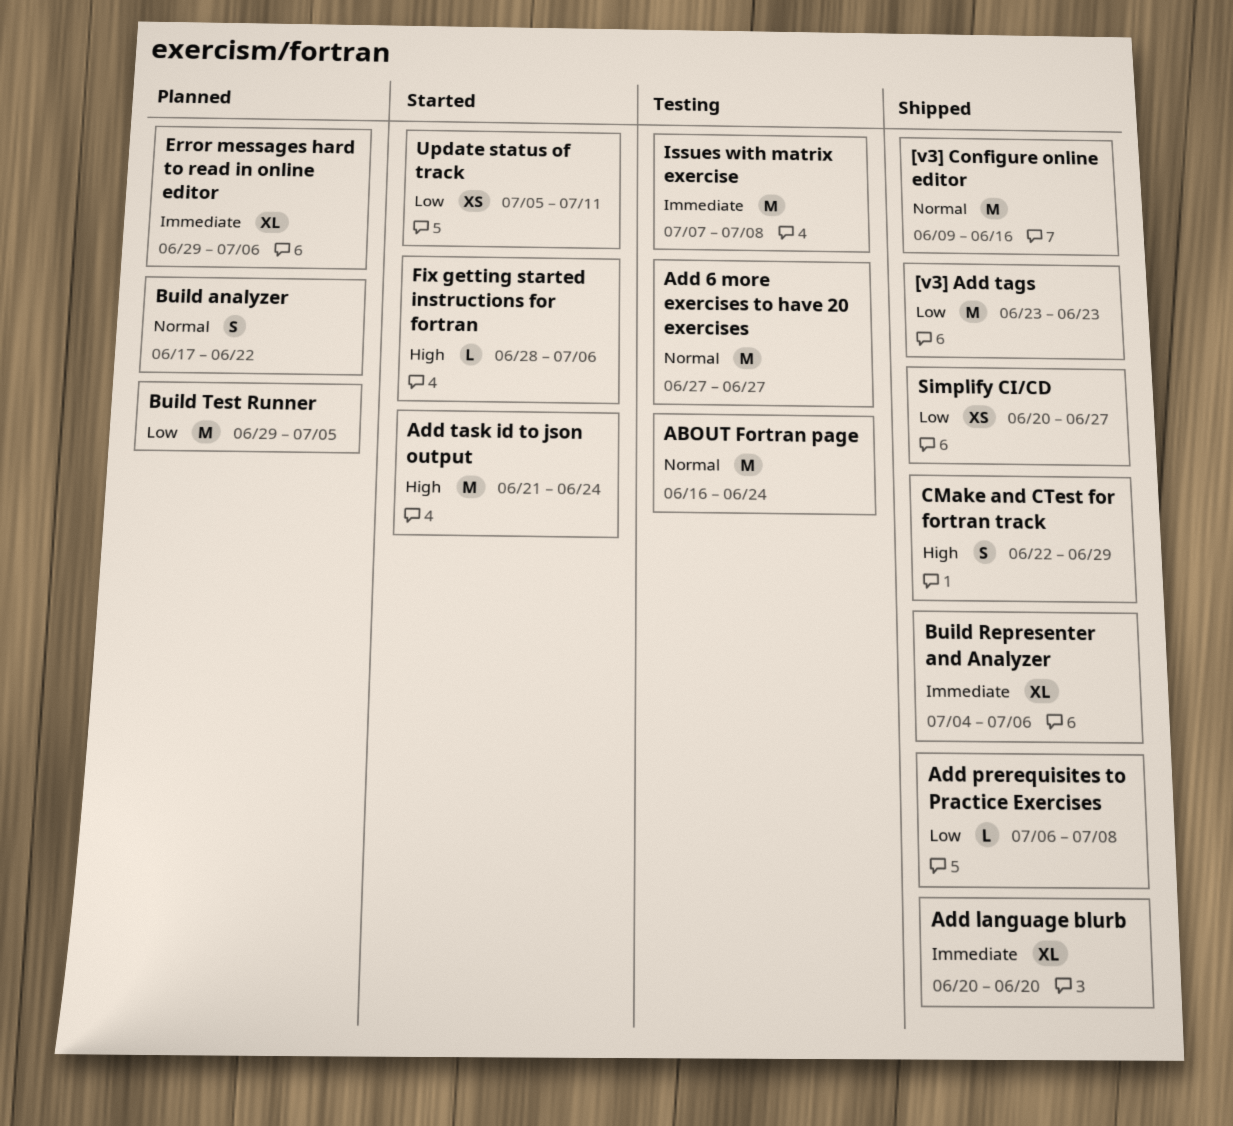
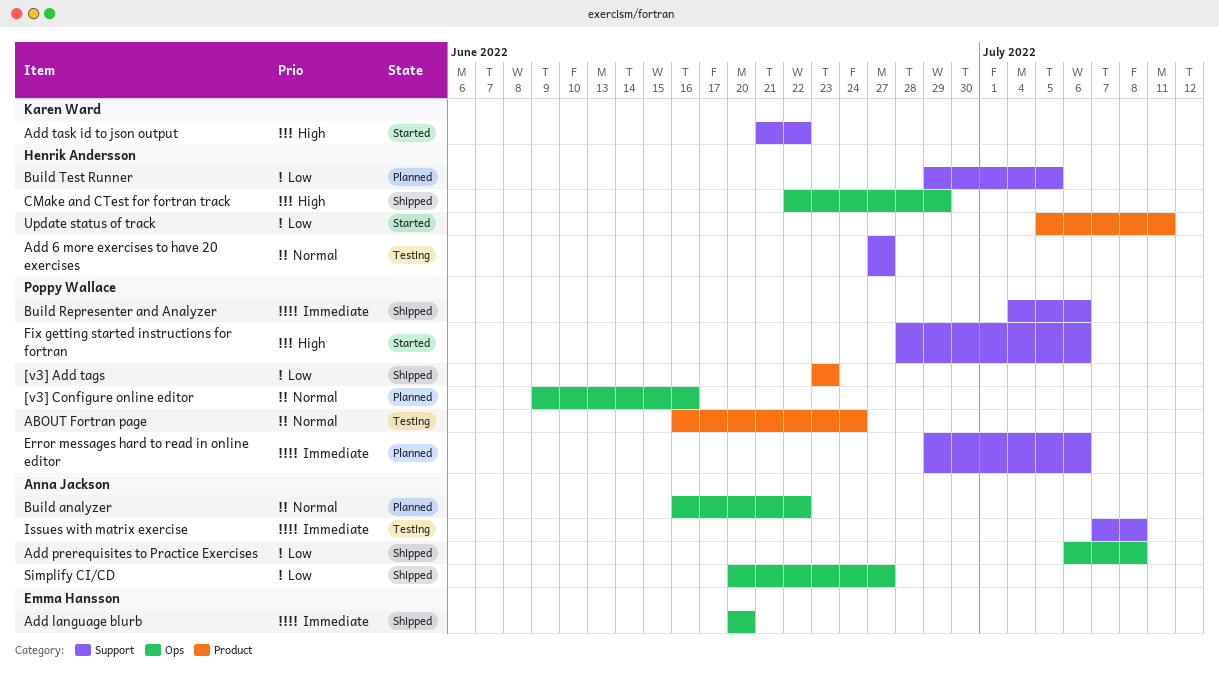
[v3] Configure online editor, status: Shipped -> Planned
Add task id to json output, due: Jun 24 -> Jun 22
Build analyzer, start: Jun 17 -> Jun 16

